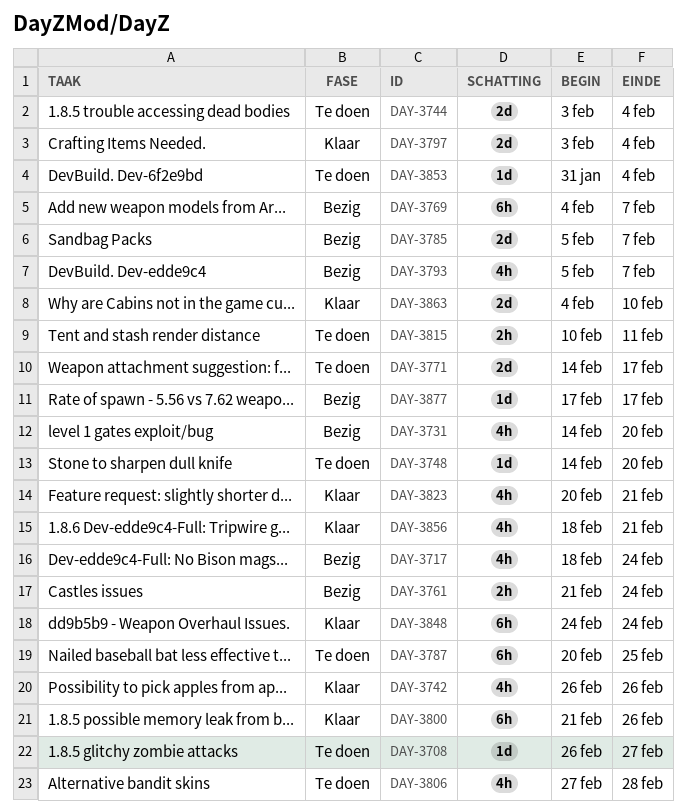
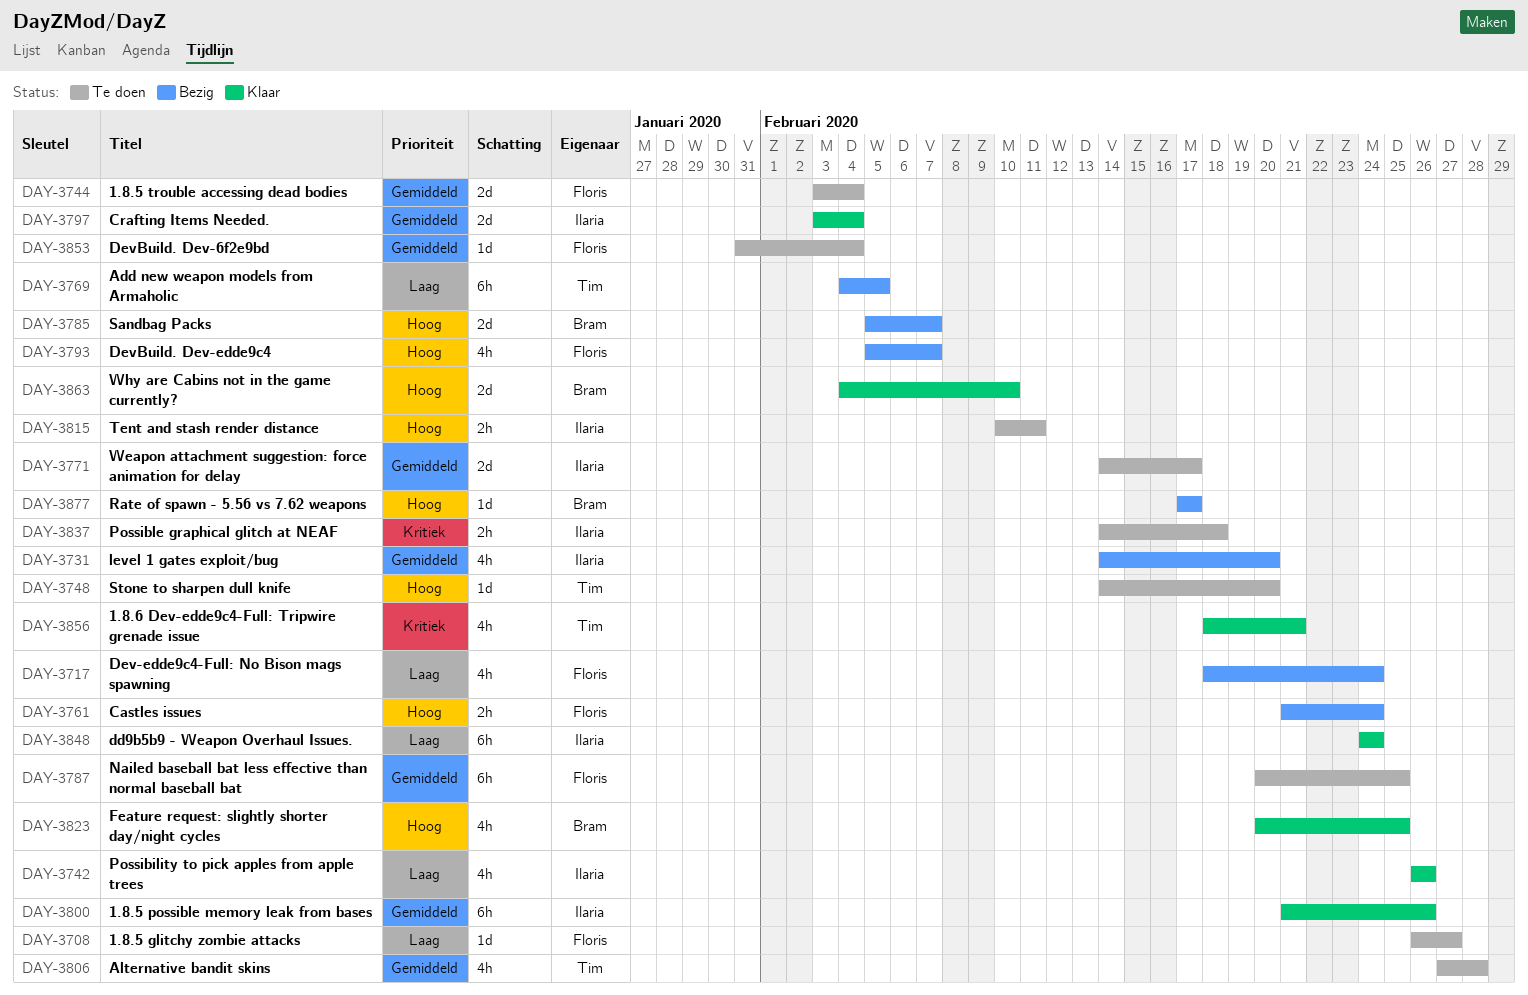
DAY-3769, due: Feb 7 -> Feb 5
DAY-3823, due: Feb 21 -> Feb 25
DAY-3837: none -> present

